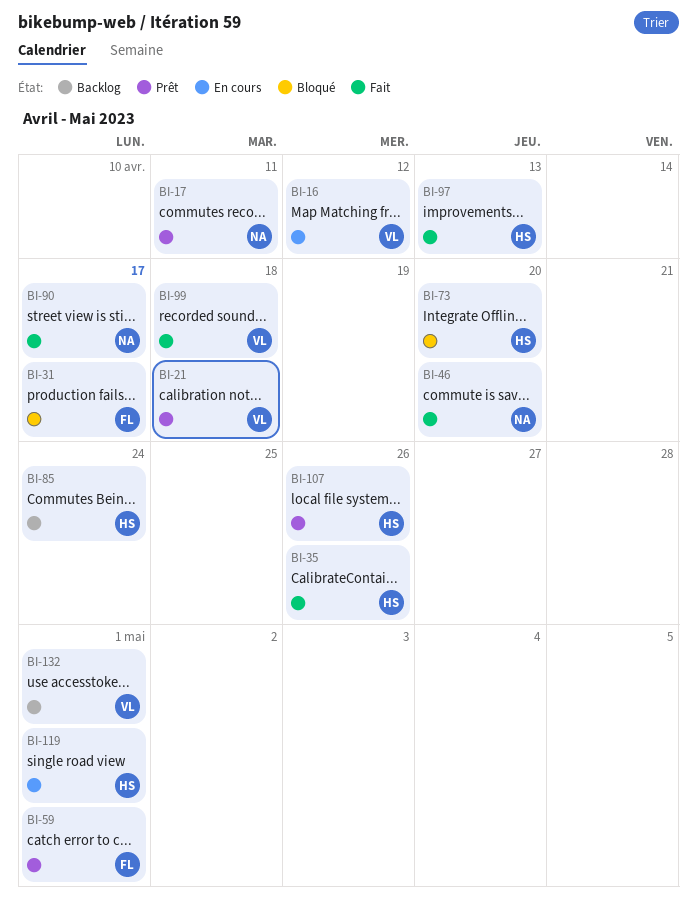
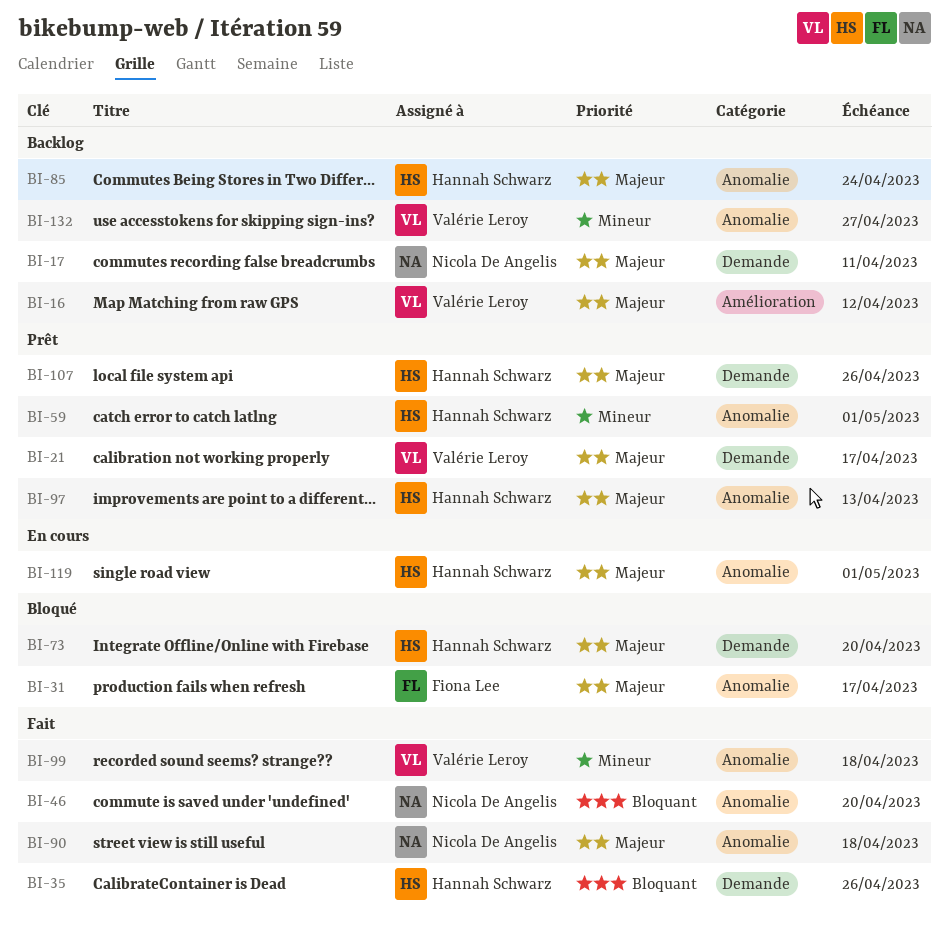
BI-16, status: En cours -> Backlog
BI-17, status: Prêt -> Backlog
BI-21, due: Apr 18 -> Apr 17
BI-59, owner: Fiona Lee -> Hannah Schwarz
BI-90, due: Apr 17 -> Apr 18
BI-97, status: Fait -> Prêt
BI-132, due: May 1 -> Apr 27

